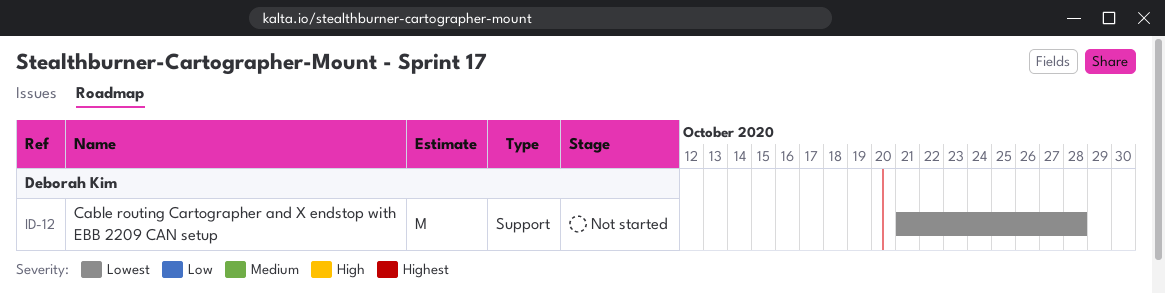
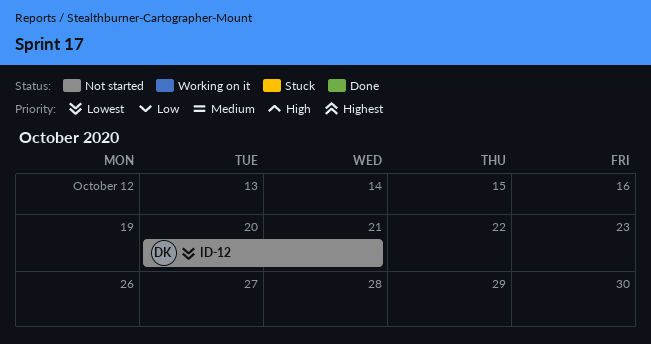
ID-12, start: Oct 21 -> Oct 20
ID-12, due: Oct 28 -> Oct 21

